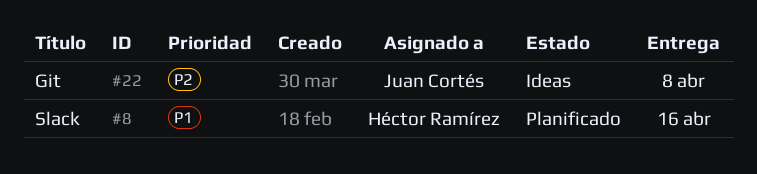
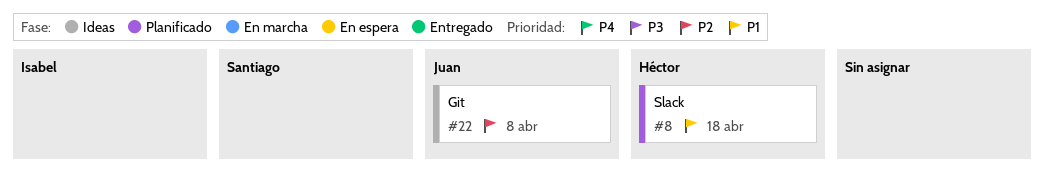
#8, due: Apr 16 -> Apr 18

